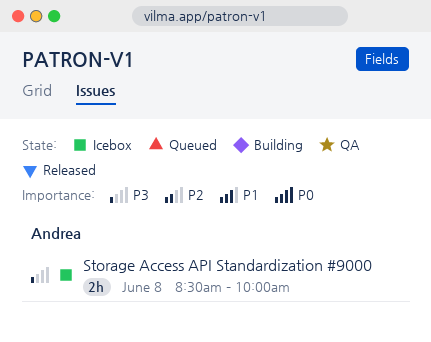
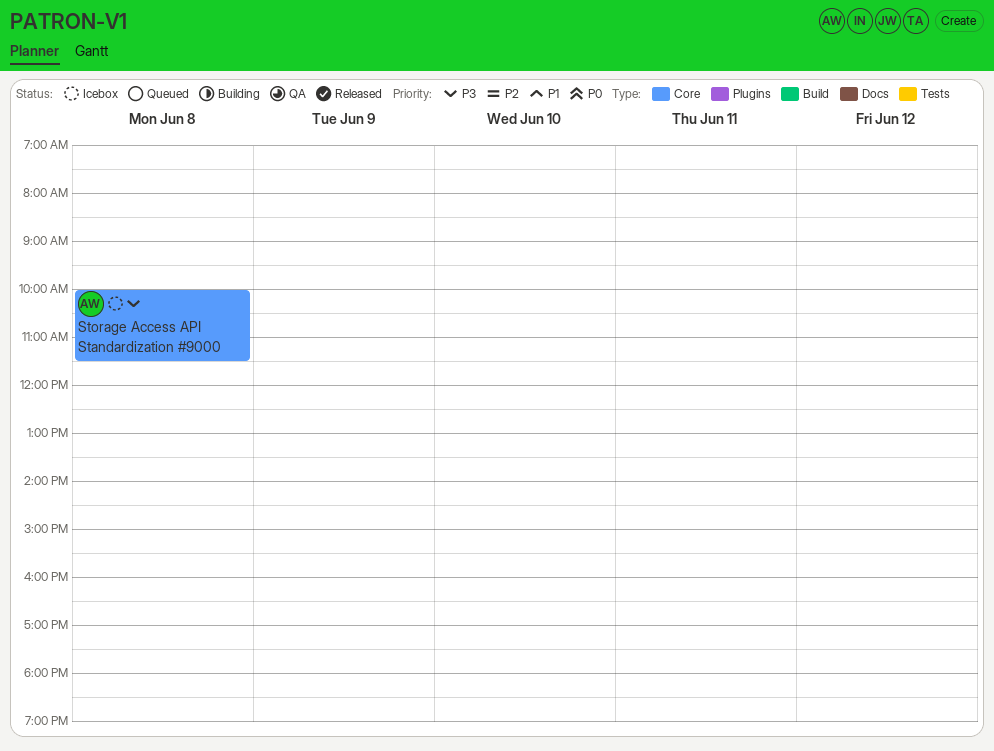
Storage Access API Standardization #9000, begins: 08:30 -> 10:00
Storage Access API Standardization #9000, ends: 10:00 -> 11:30

